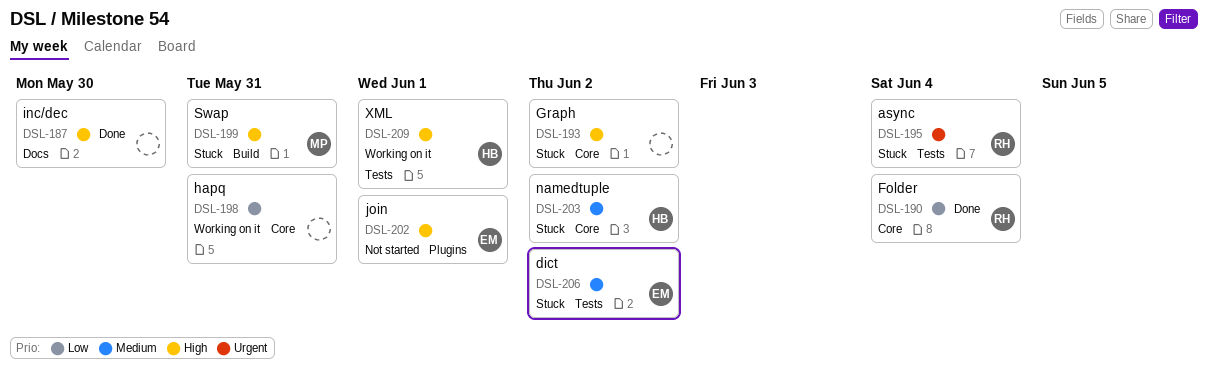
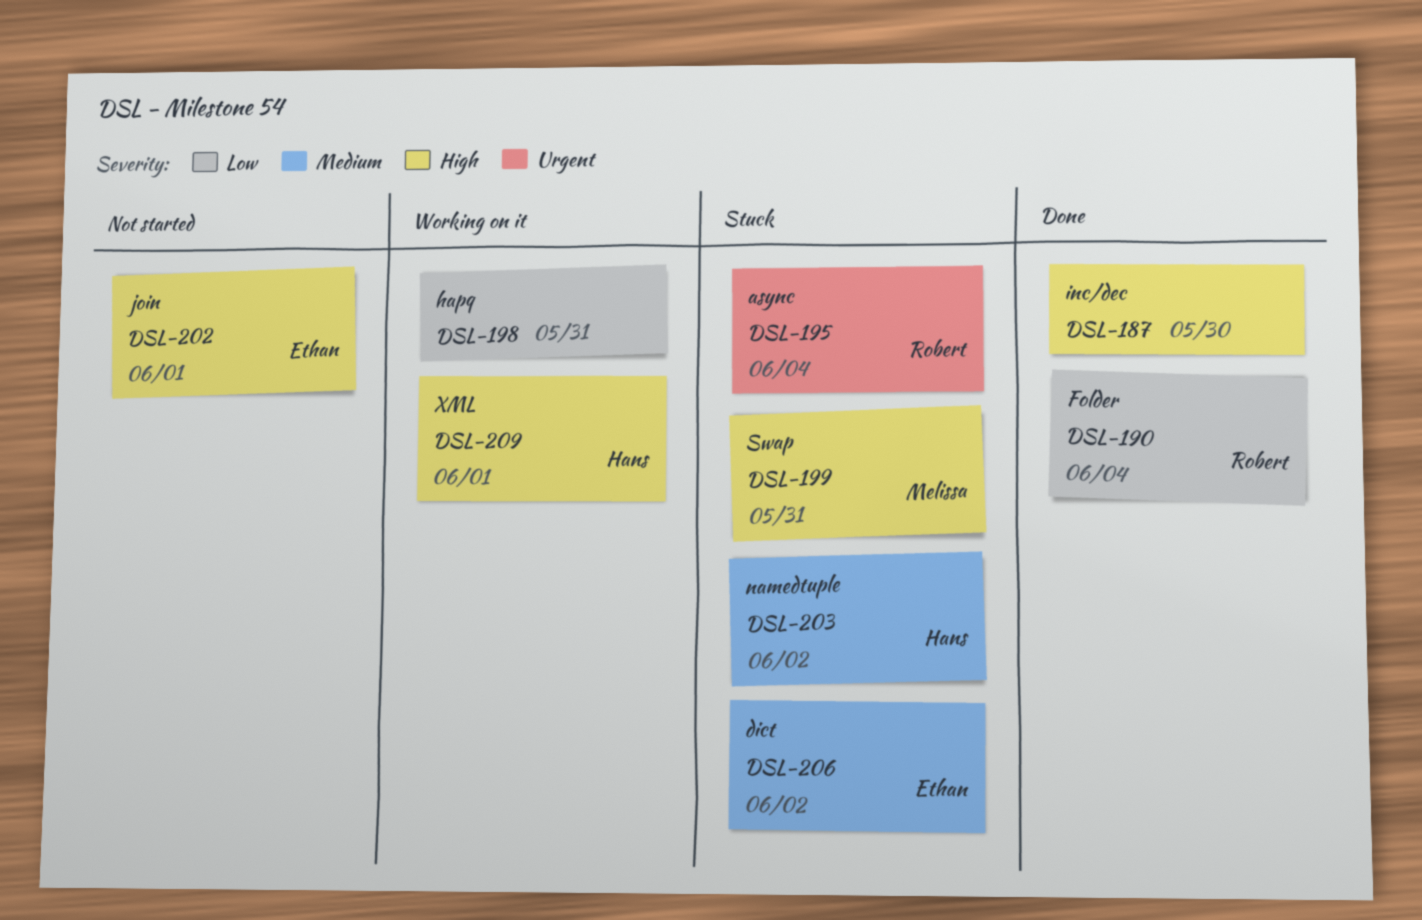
DSL-193: present -> none

